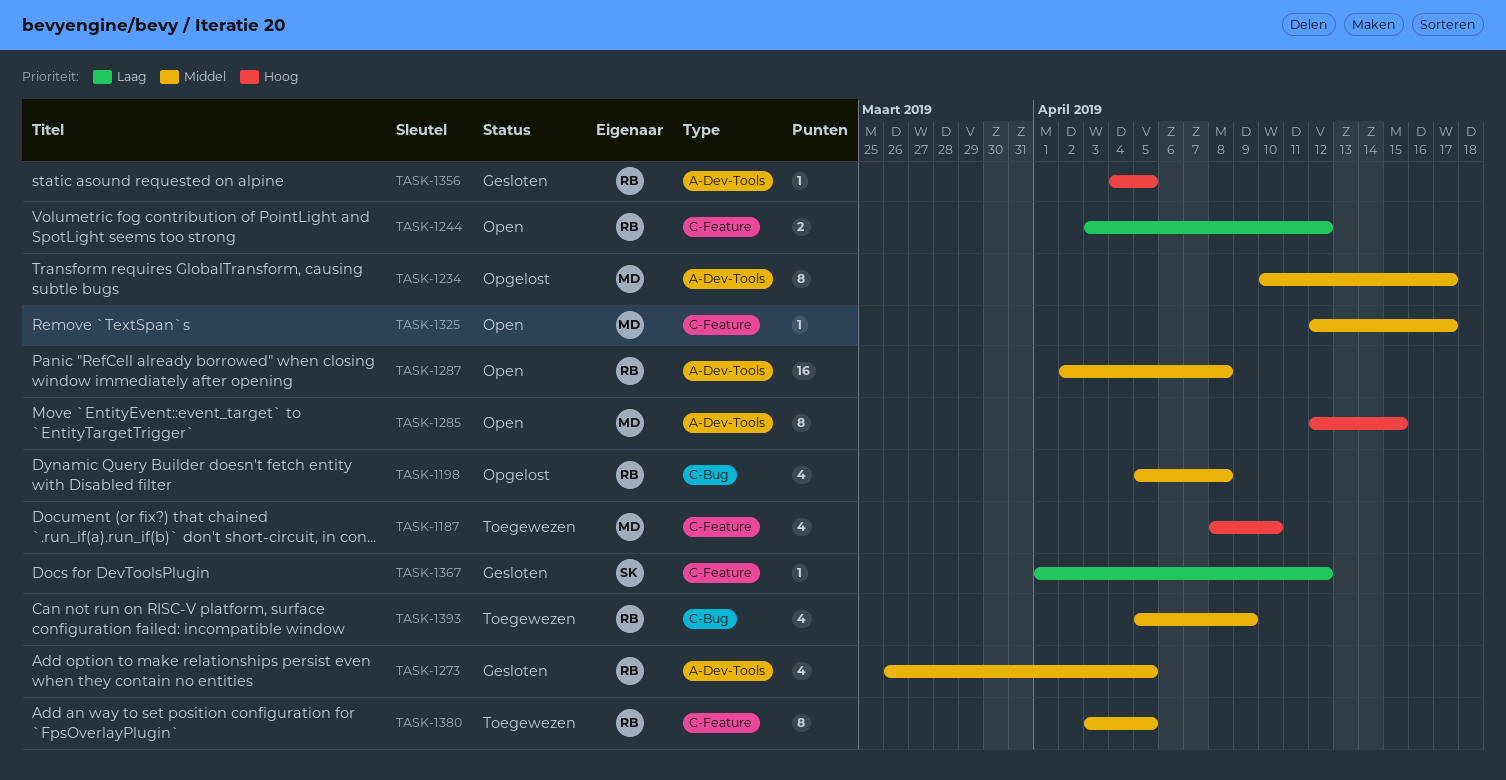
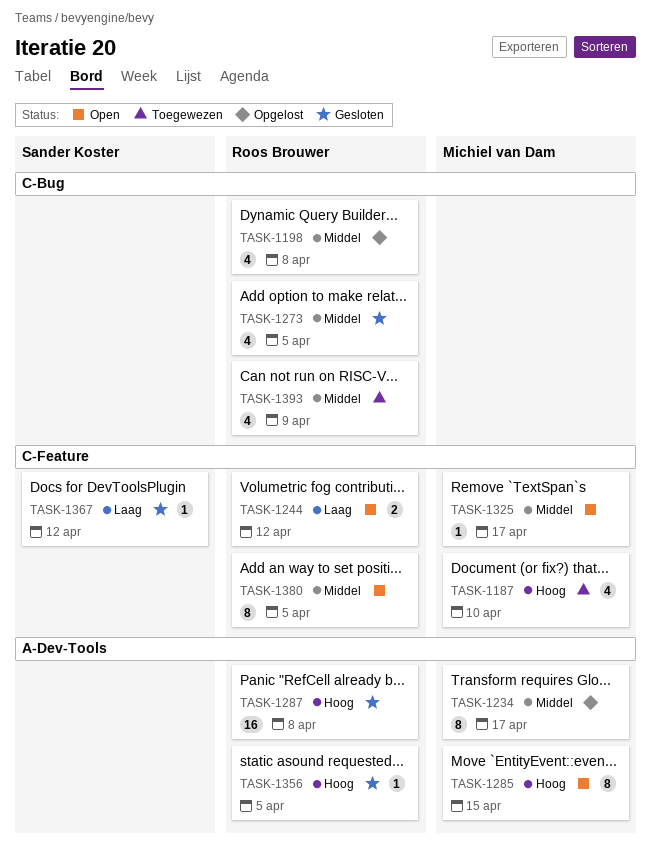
TASK-1273, label: A-Dev-Tools -> C-Bug
TASK-1287, status: Open -> Gesloten
TASK-1287, priority: Middel -> Hoog
TASK-1380, status: Toegewezen -> Open

